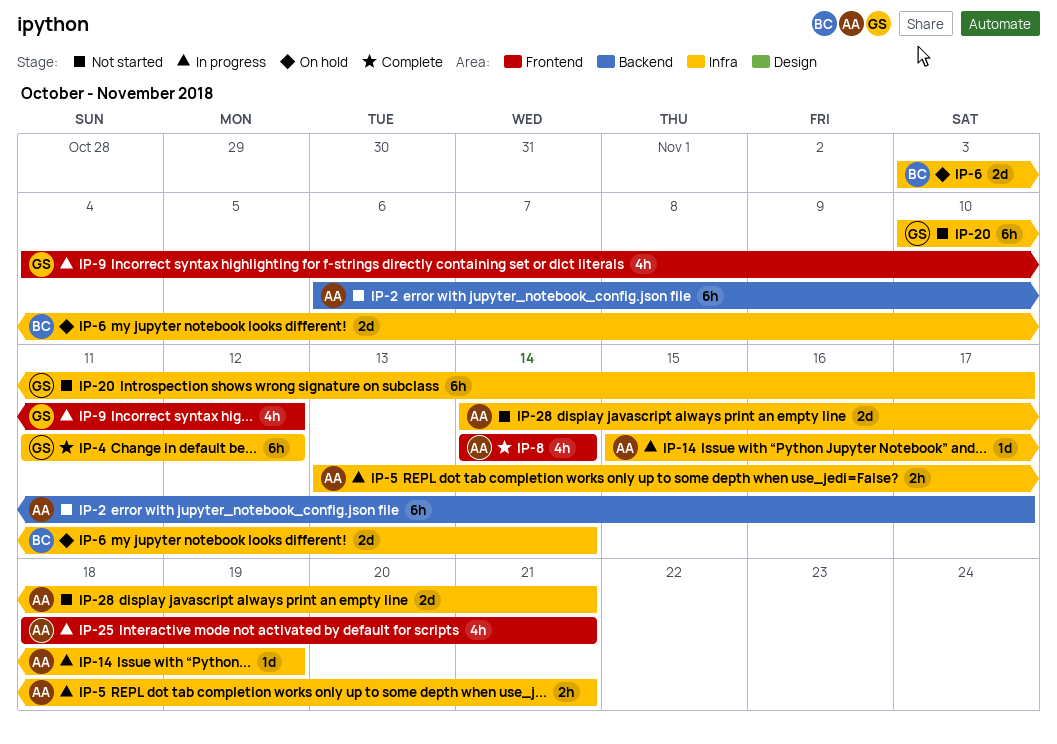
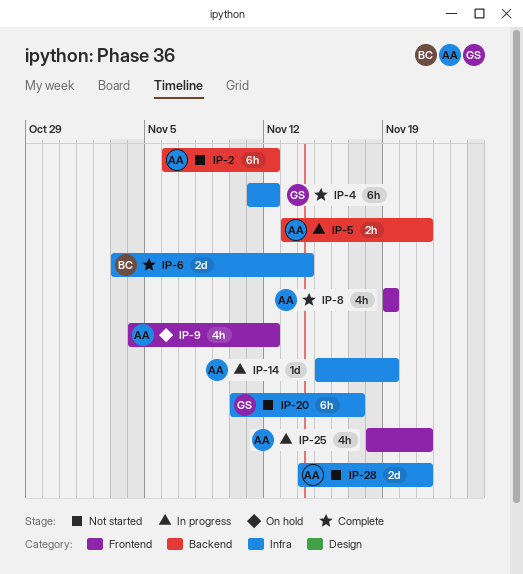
IP-2, due: Nov 17 -> Nov 12
IP-5, label: Infra -> Backend
IP-6, status: On hold -> Complete
IP-8, start: Nov 14 -> Nov 19
IP-8, due: Nov 14 -> Nov 19
IP-9, status: In progress -> On hold
IP-9, owner: GS -> AA

